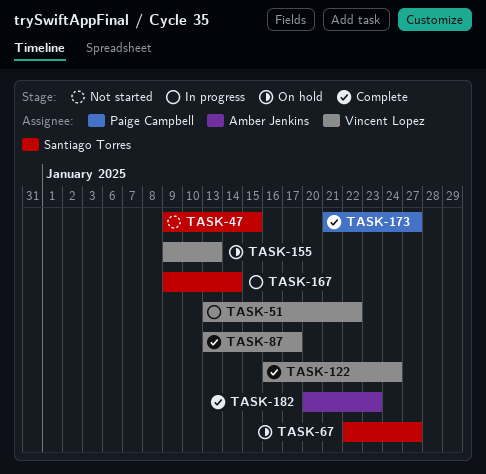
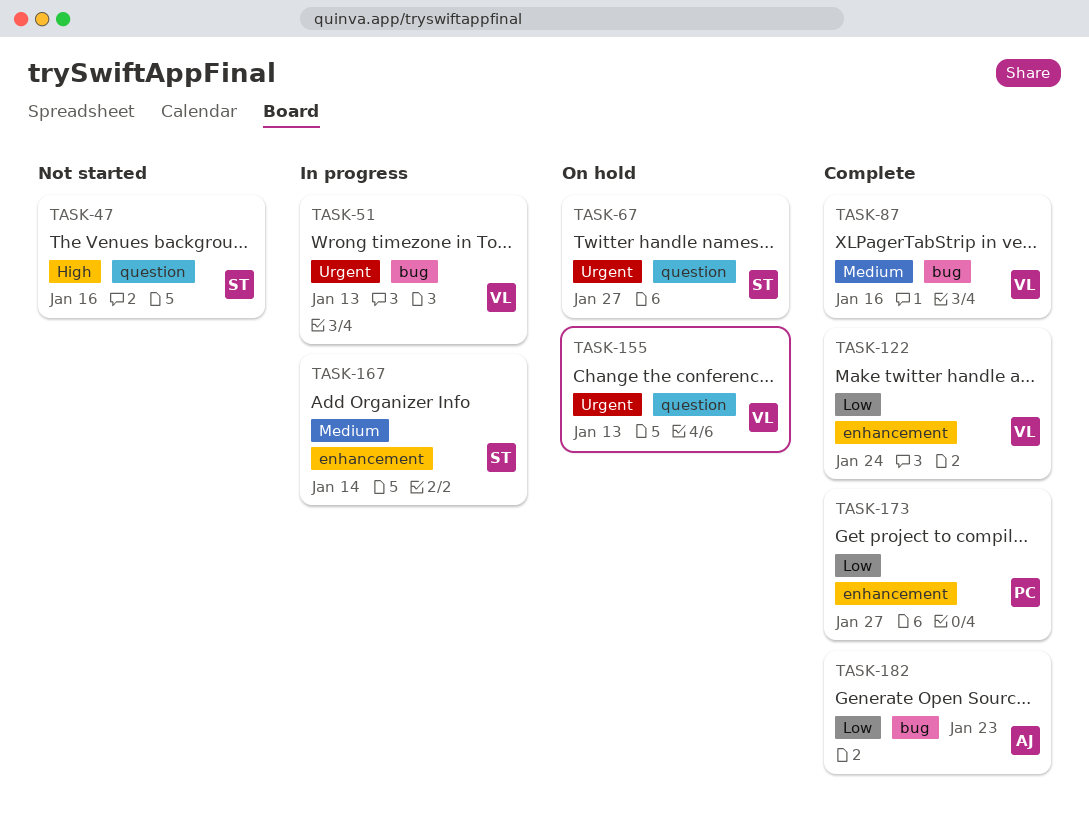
TASK-47, due: Jan 15 -> Jan 16
TASK-51, due: Jan 22 -> Jan 13
TASK-87, due: Jan 17 -> Jan 16

